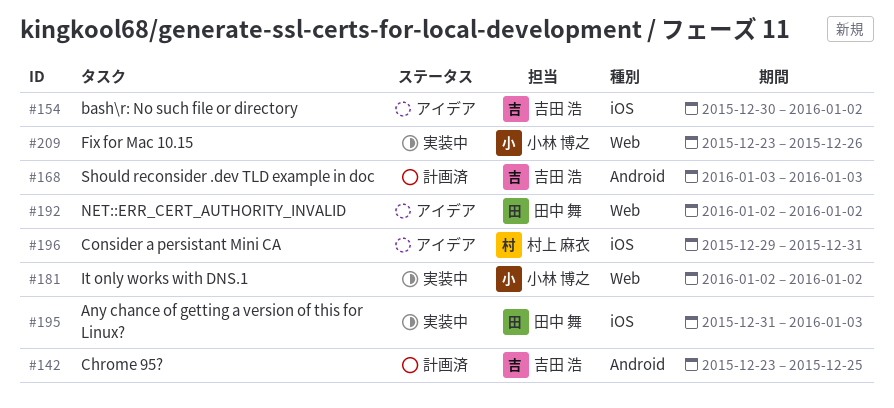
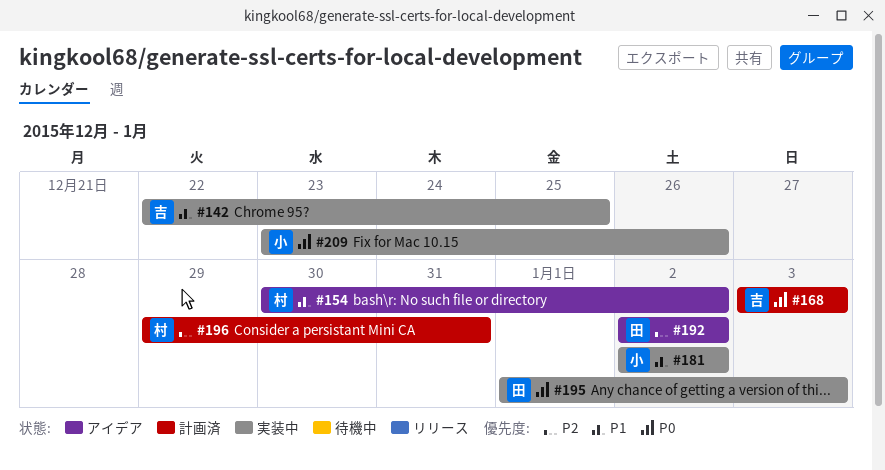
#142, status: 計画済 -> 実装中
#142, start: Dec 23 -> Dec 22
#154, owner: 吉田 浩 -> 村上 麻衣
#195, start: Dec 31 -> Jan 1
#196, status: アイデア -> 計画済

